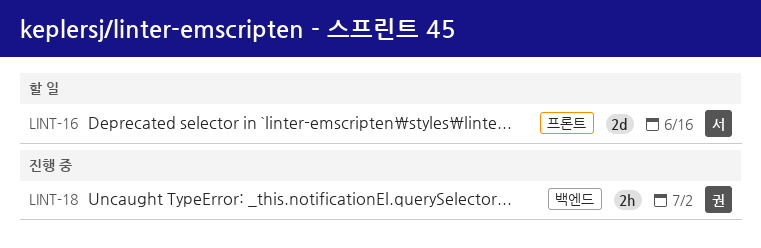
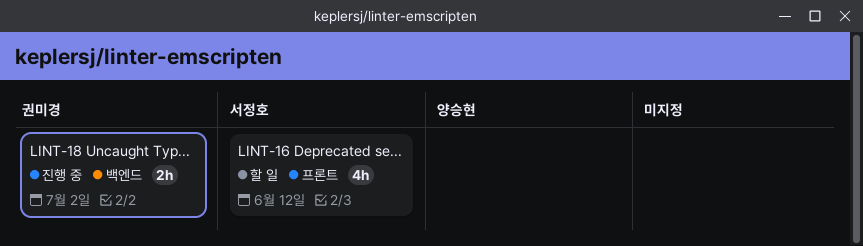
LINT-16, estimate: 2d -> 4h
LINT-16, due: Jun 16 -> Jun 12

